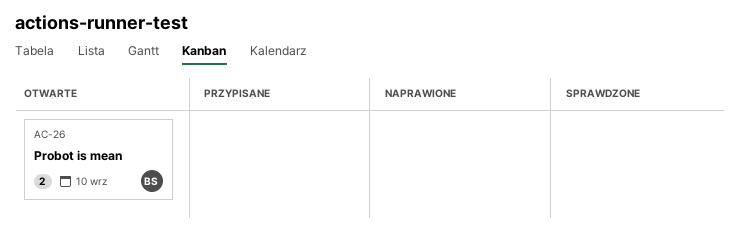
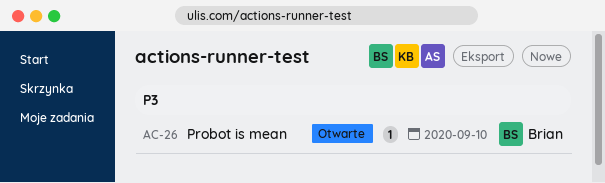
AC-26, estimate: 2 -> 1

